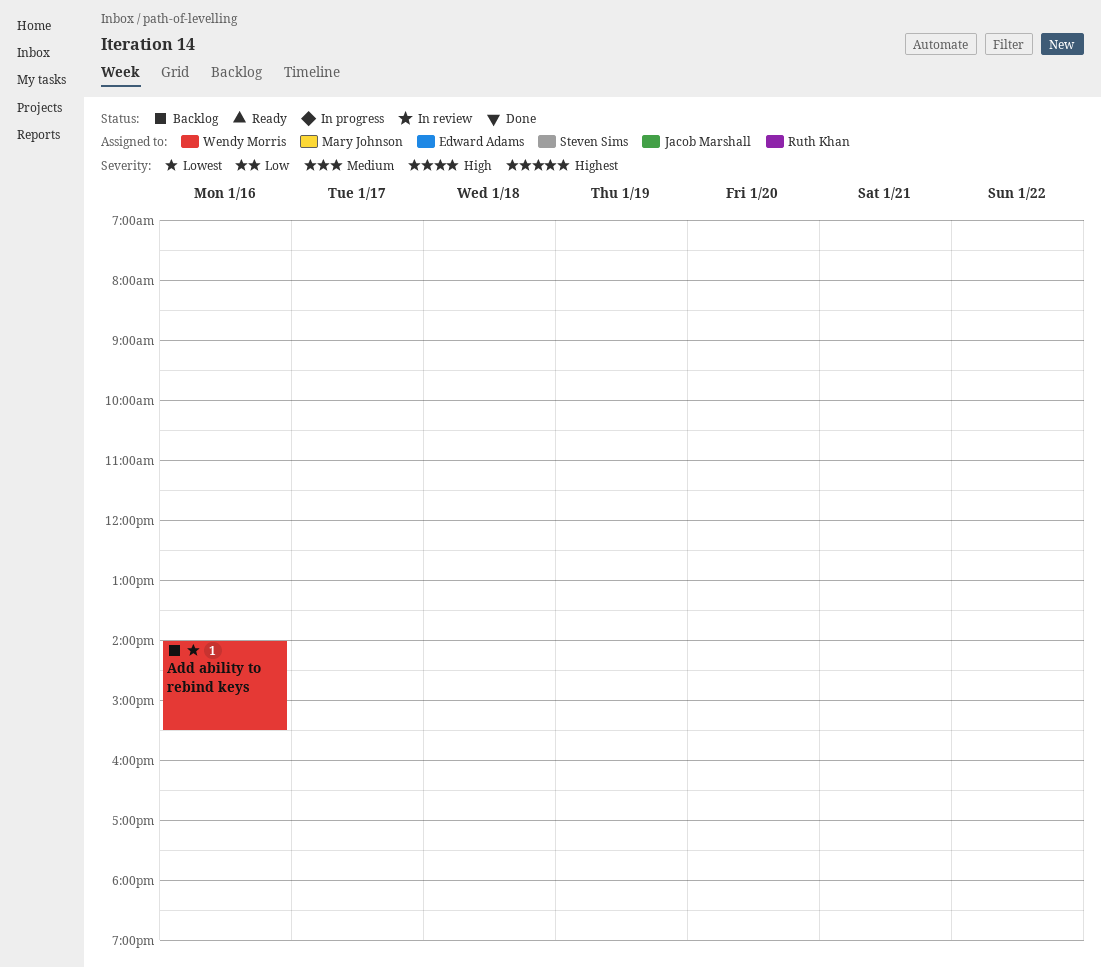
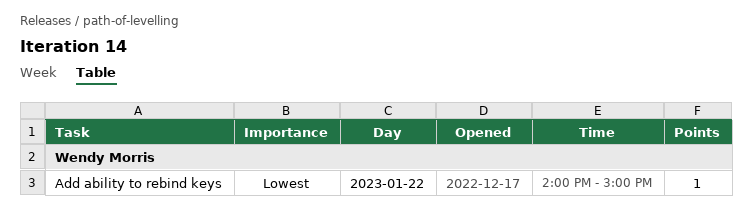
Add ability to rebind keys, day: Jan 16 -> Jan 22
Add ability to rebind keys, ends: 15:30 -> 15:00

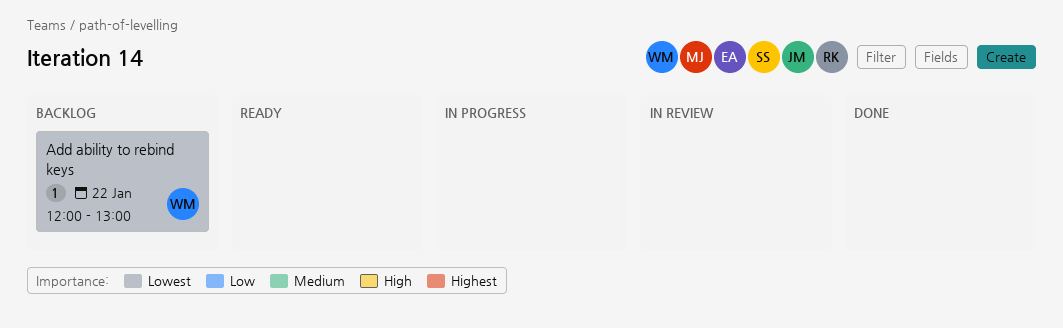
Add ability to rebind keys, begins: 14:00 -> 12:00
Add ability to rebind keys, ends: 15:00 -> 13:00

